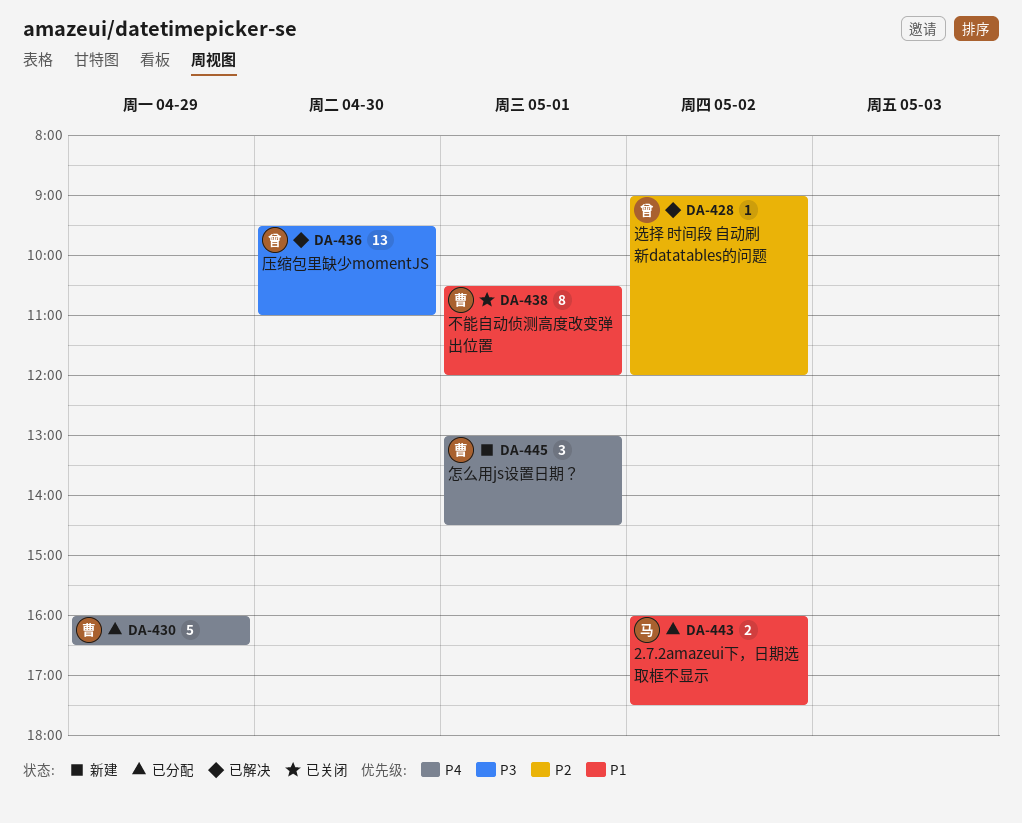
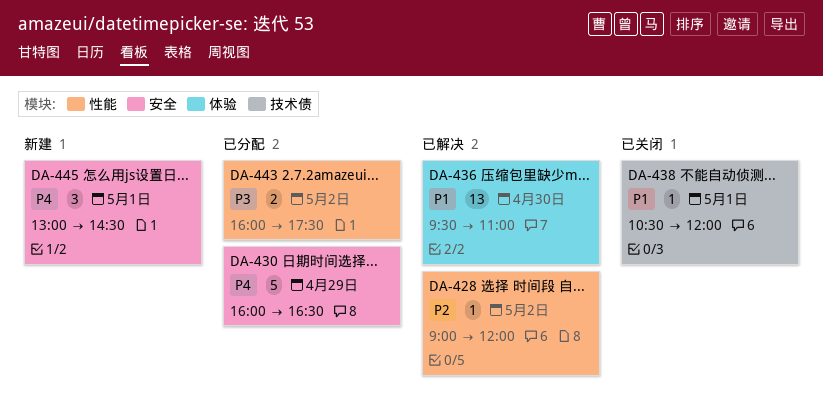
DA-436, priority: P3 -> P1
DA-438, estimate: 8 -> 1
DA-443, priority: P1 -> P3

